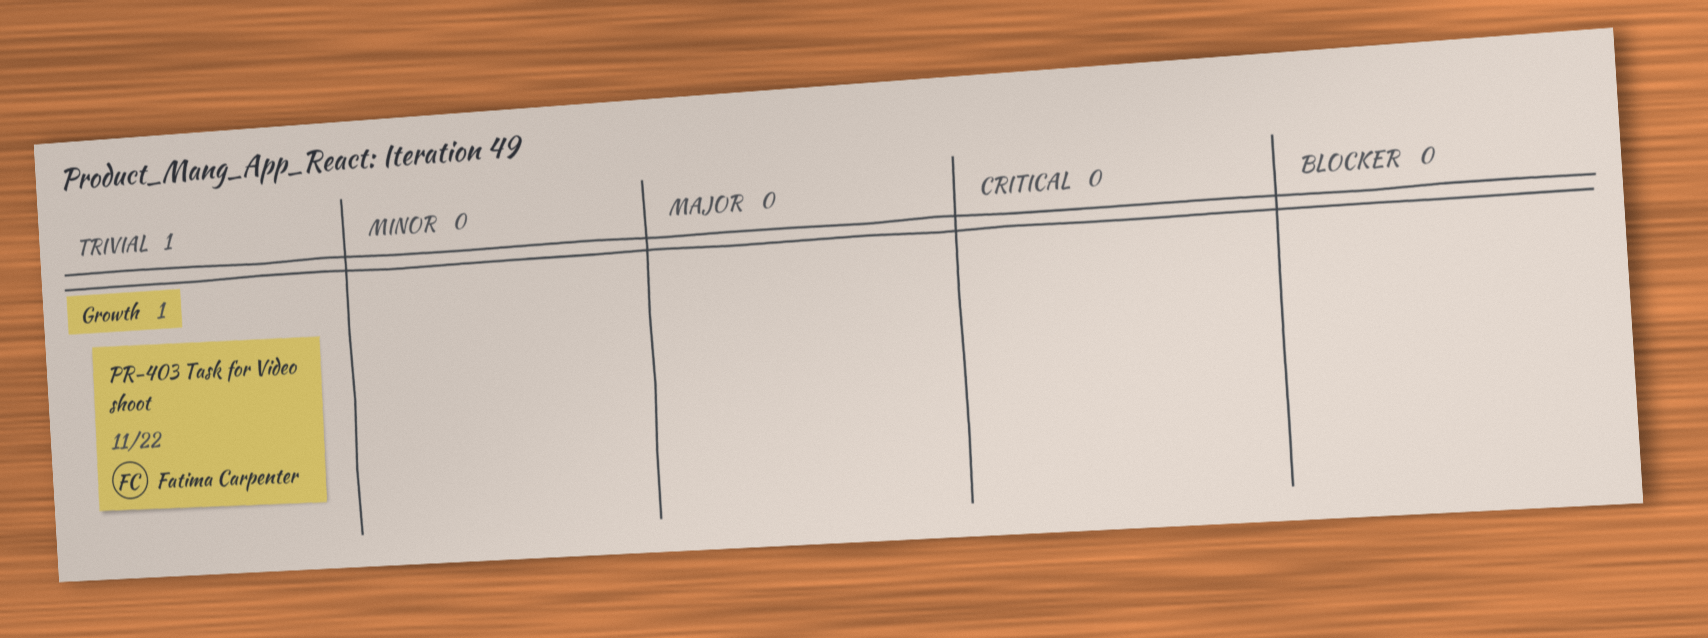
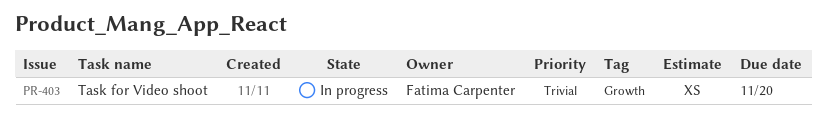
PR-403, due: Nov 22 -> Nov 20

